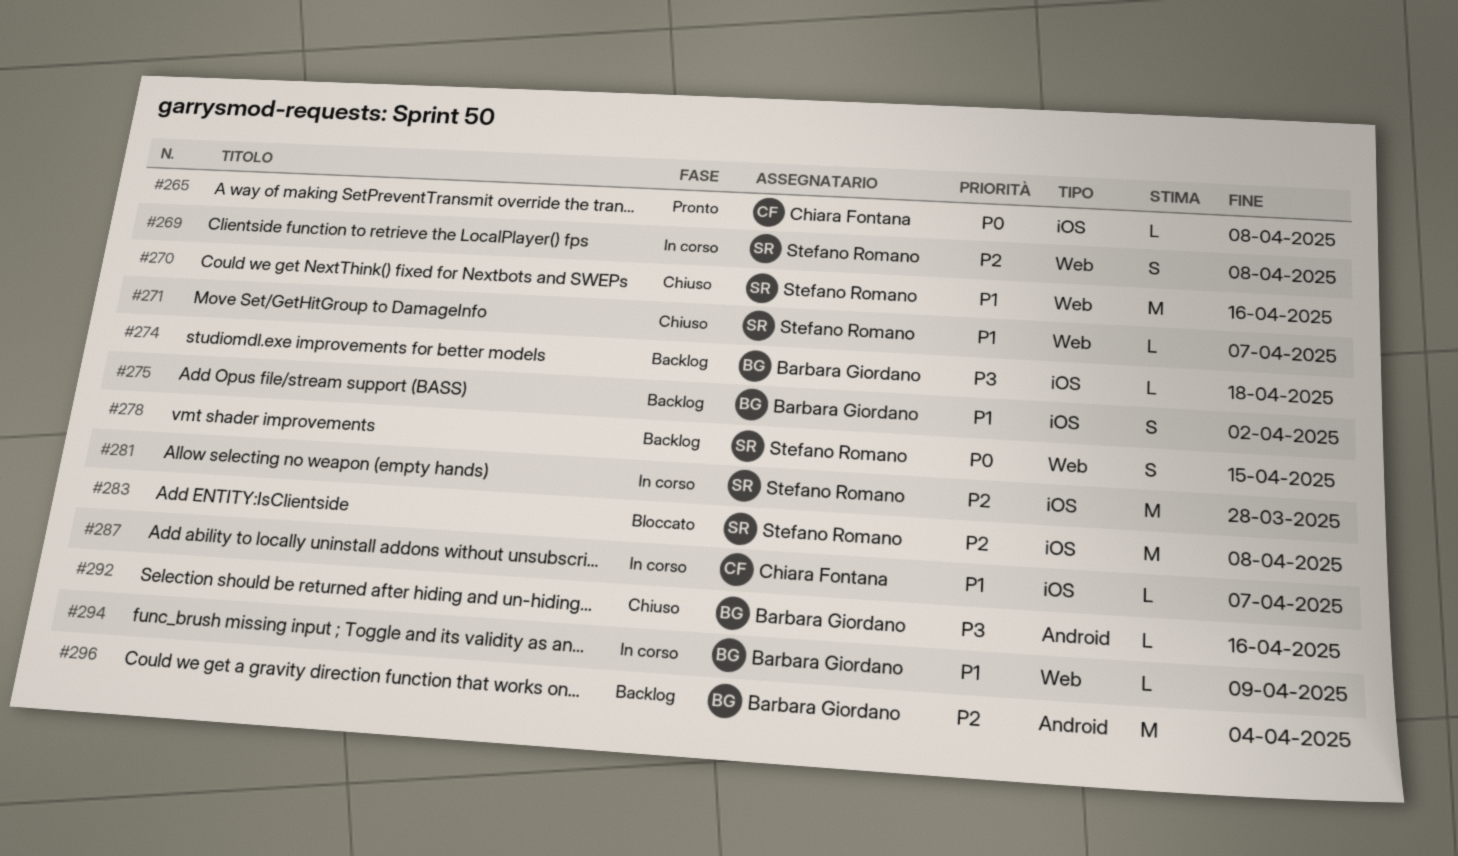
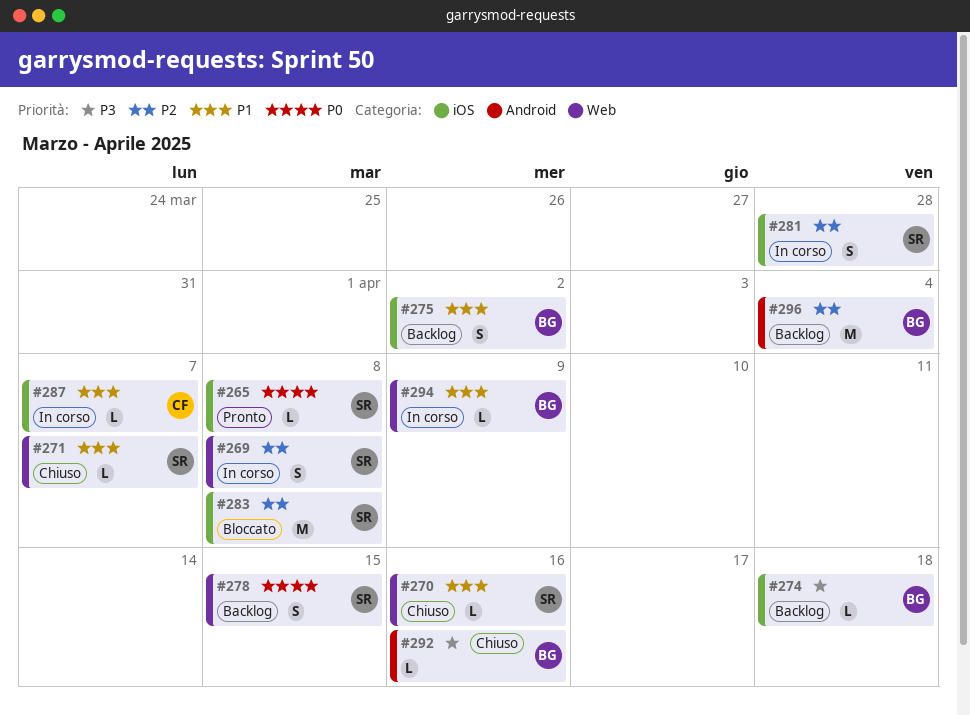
#265, owner: Chiara Fontana -> Stefano Romano
#270, estimate: M -> L
#281, estimate: M -> S

